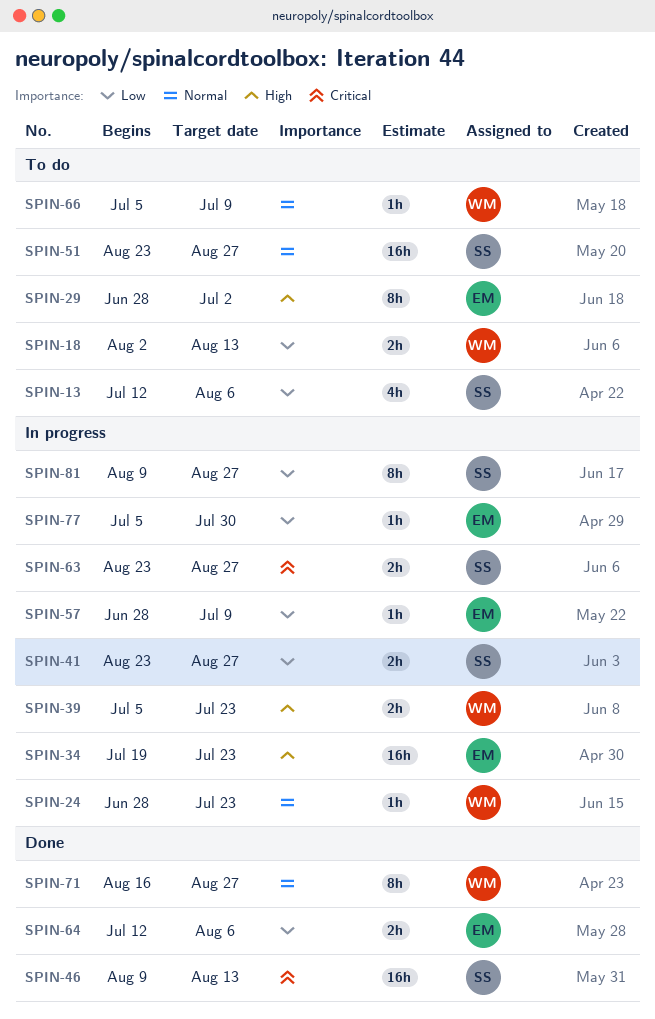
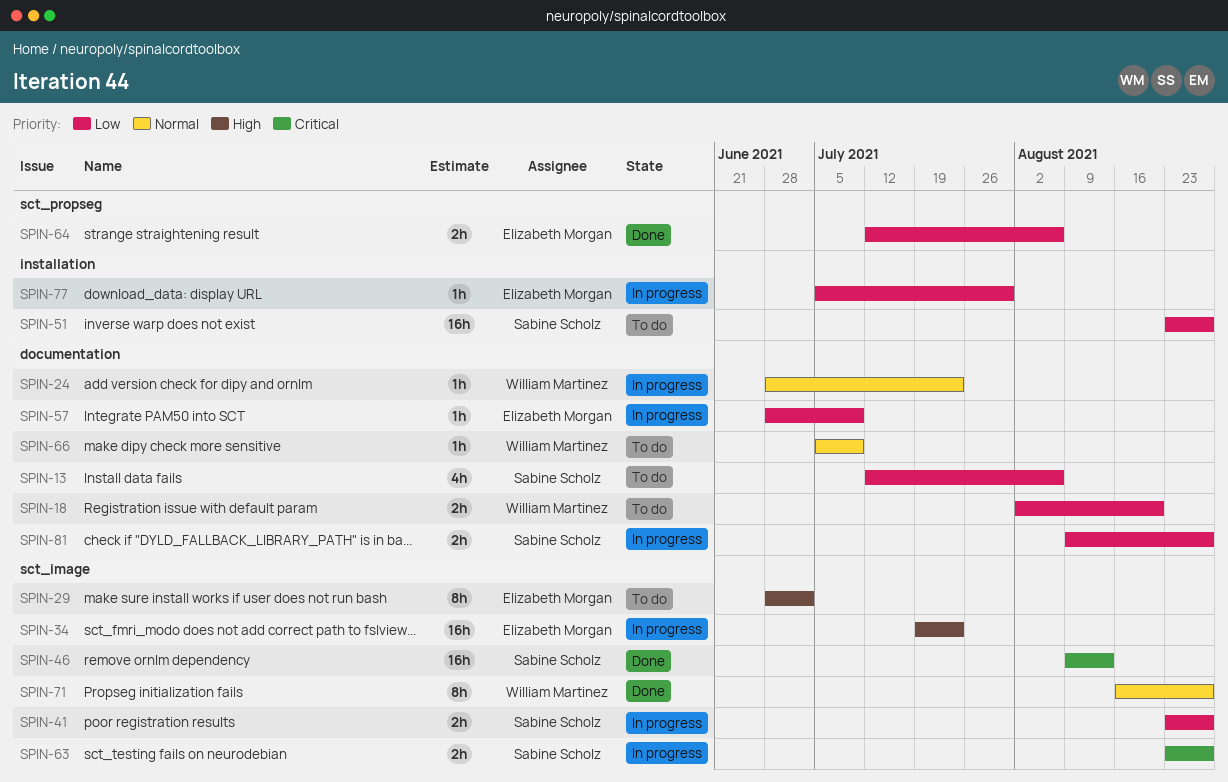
SPIN-18, due: Aug 13 -> Aug 20
SPIN-39: present -> none
SPIN-51, priority: Normal -> Low
SPIN-81, estimate: 8h -> 2h

